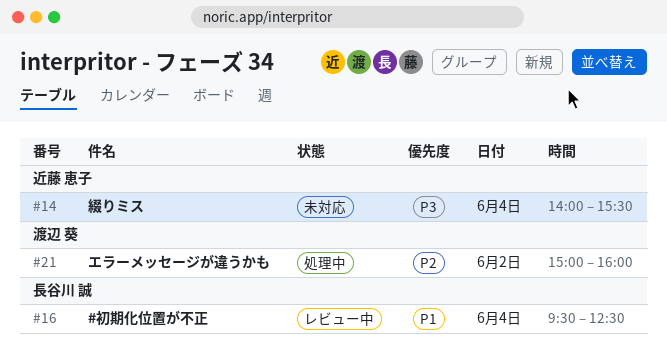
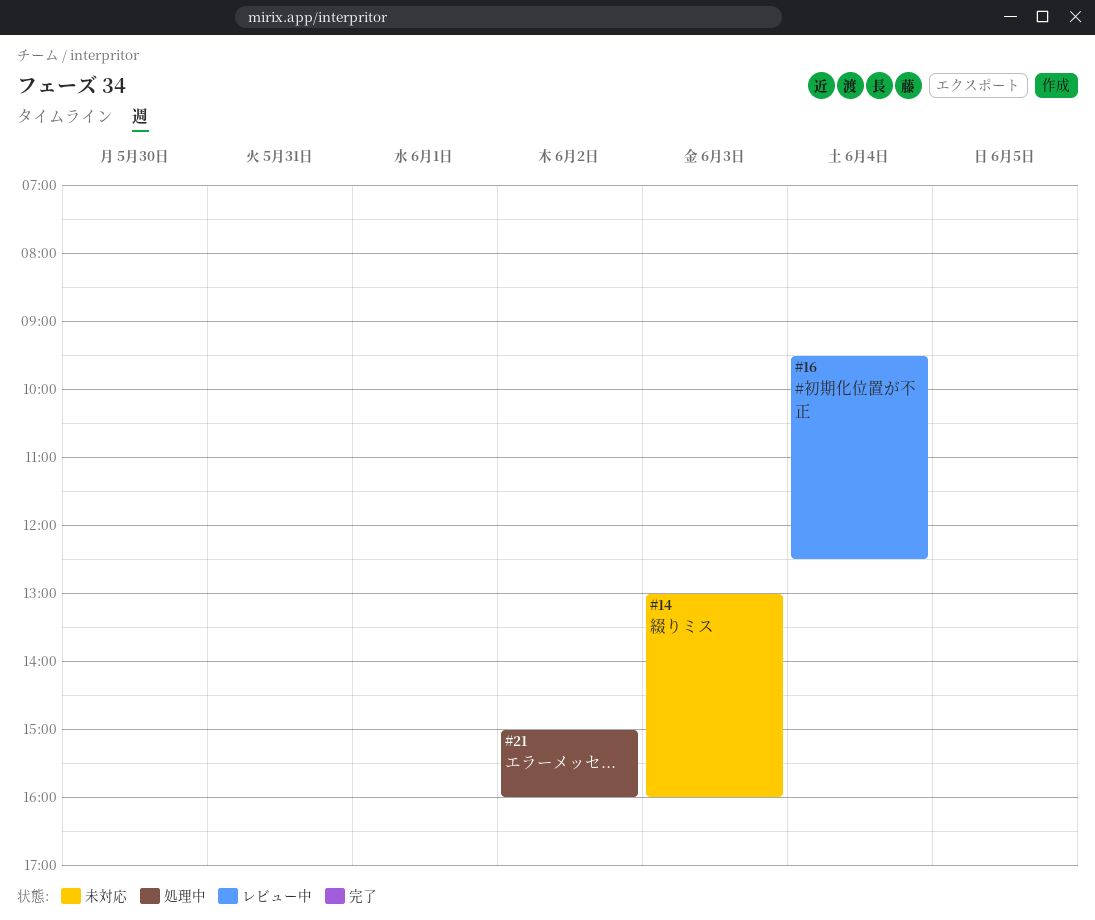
#14, day: Jun 4 -> Jun 3
#14, begins: 14:00 -> 13:00
#14, ends: 15:30 -> 16:00

